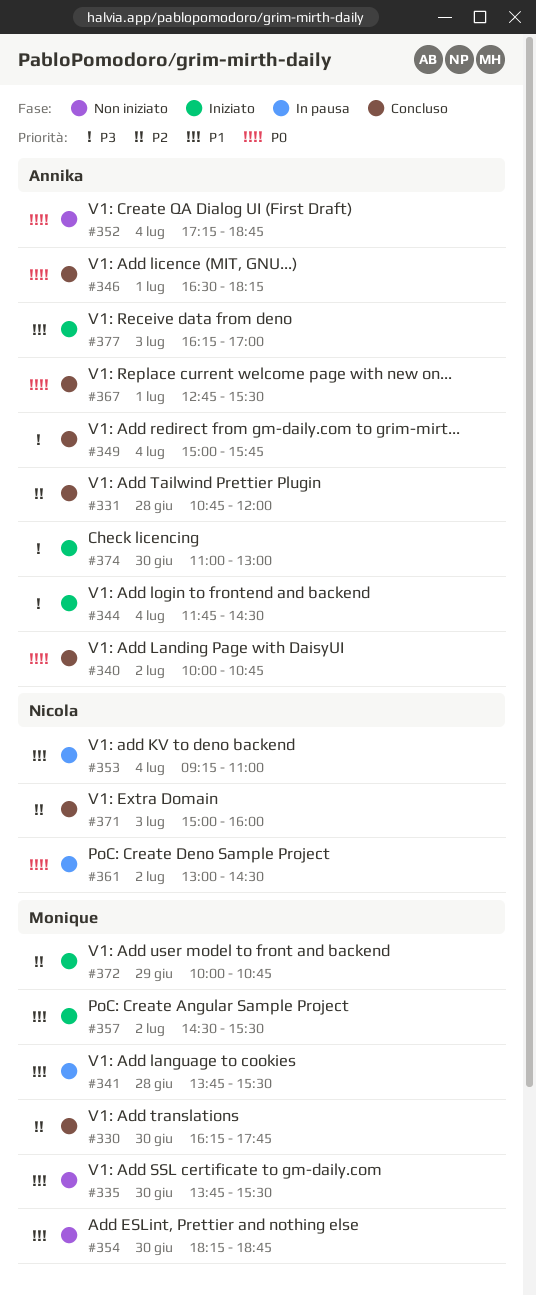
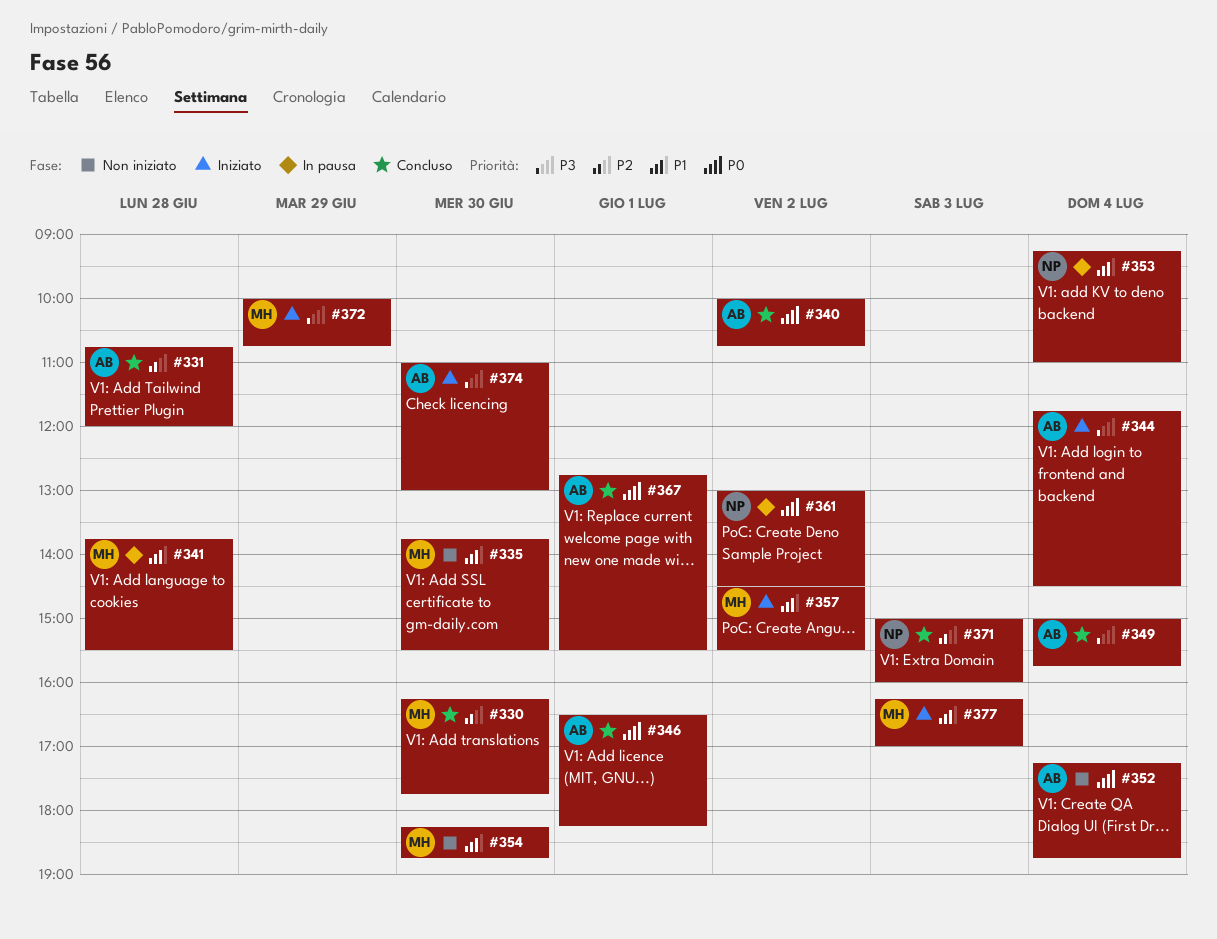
#372, priority: P2 -> P3
#377, owner: Annika -> Monique

